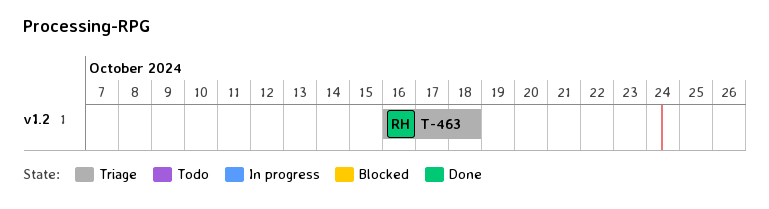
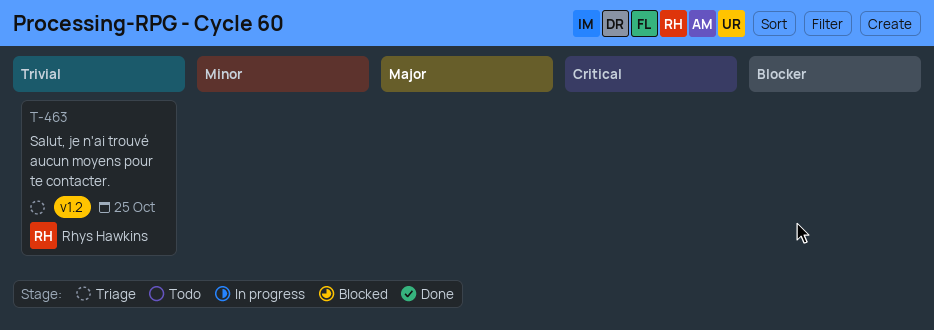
T-463, due: Oct 18 -> Oct 25

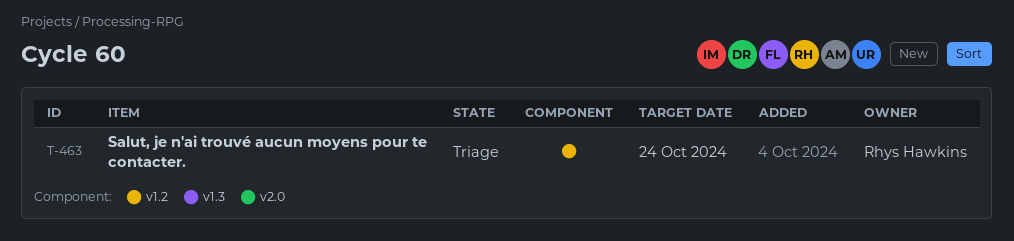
T-463, due: Oct 25 -> Oct 24

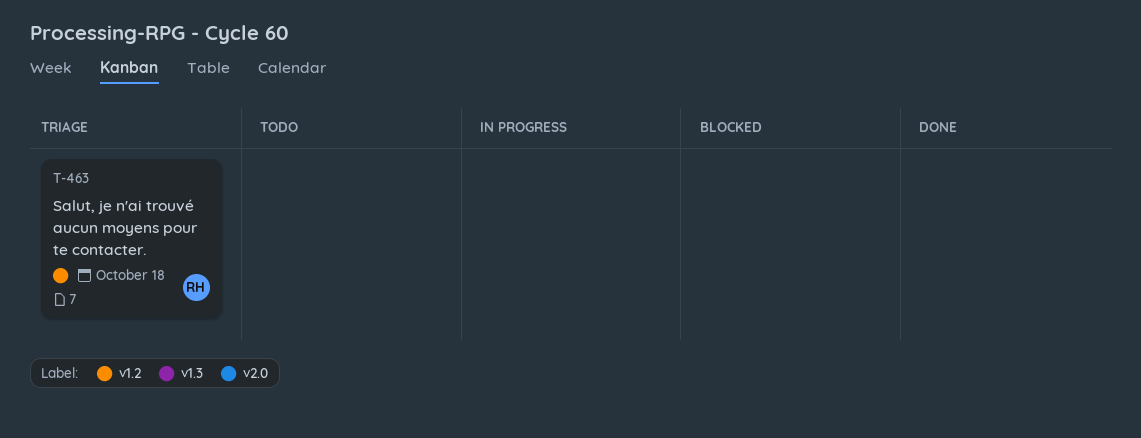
T-463, due: Oct 24 -> Oct 18

